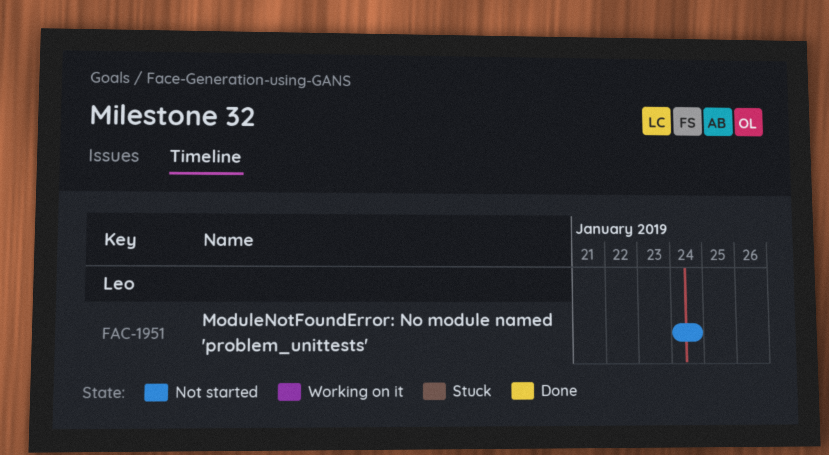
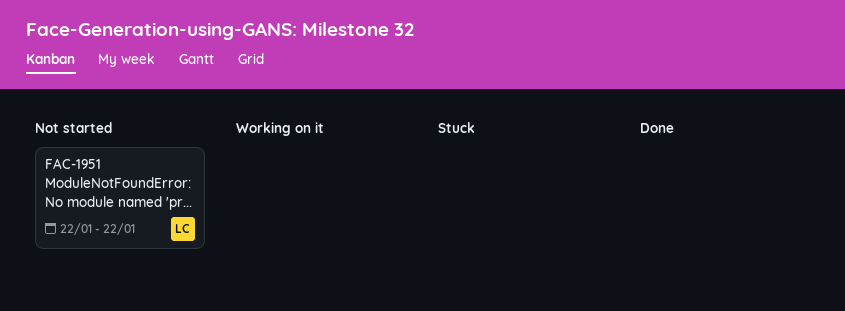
FAC-1951, start: Jan 24 -> Jan 22
FAC-1951, due: Jan 24 -> Jan 22

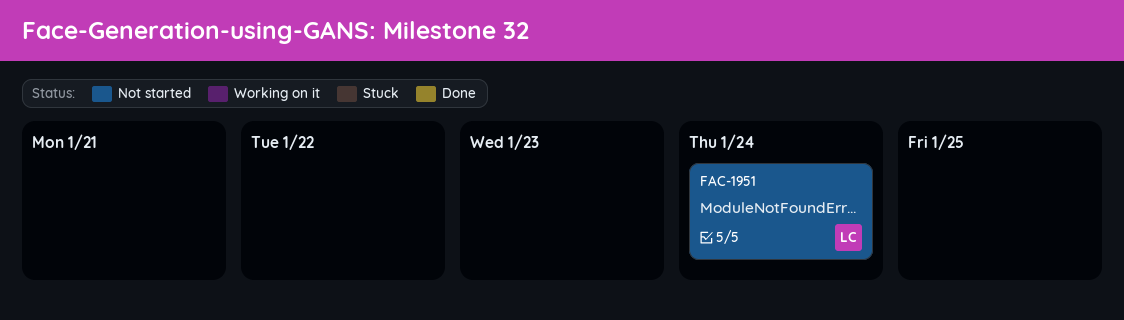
FAC-1951, due: Jan 22 -> Jan 24

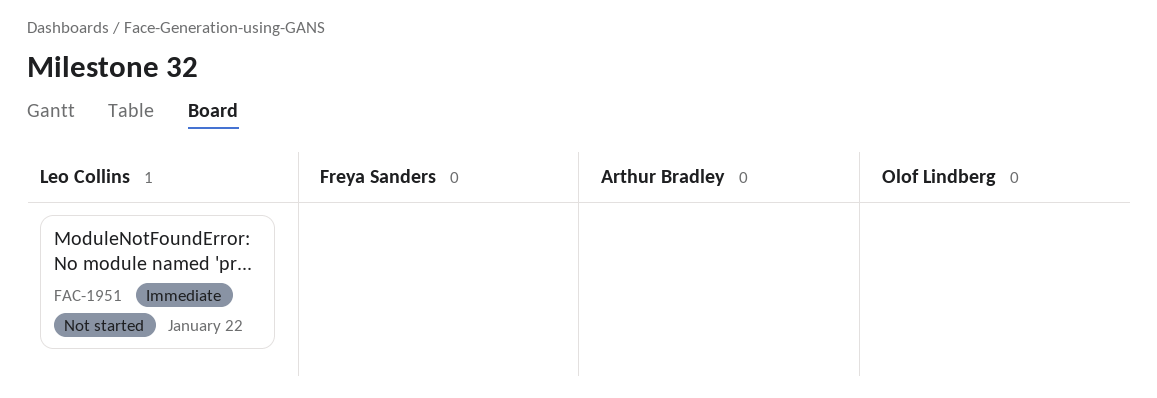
FAC-1951, due: Jan 24 -> Jan 22

